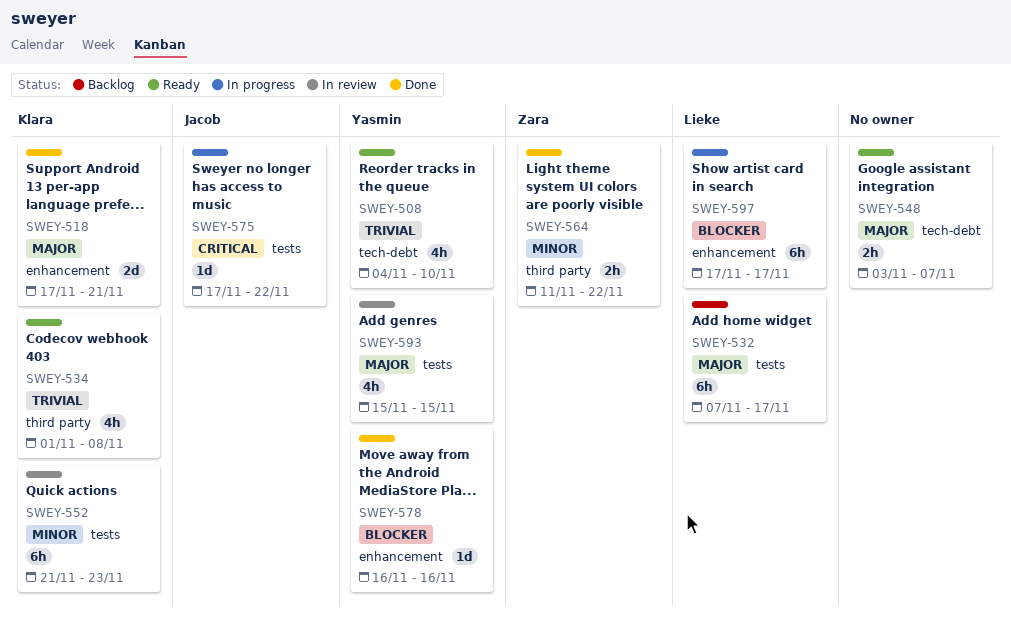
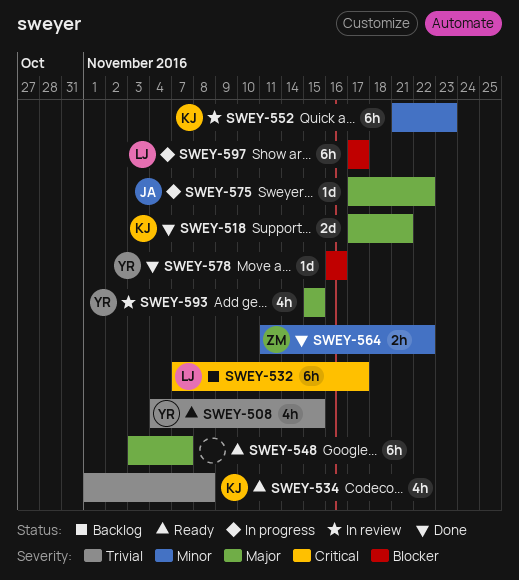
SWEY-508, due: Nov 10 -> Nov 15
SWEY-532, priority: Major -> Critical
SWEY-548, estimate: 2h -> 6h
SWEY-575, priority: Critical -> Major

